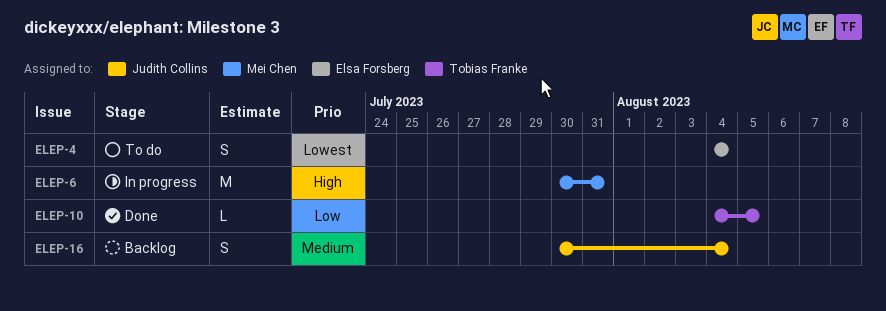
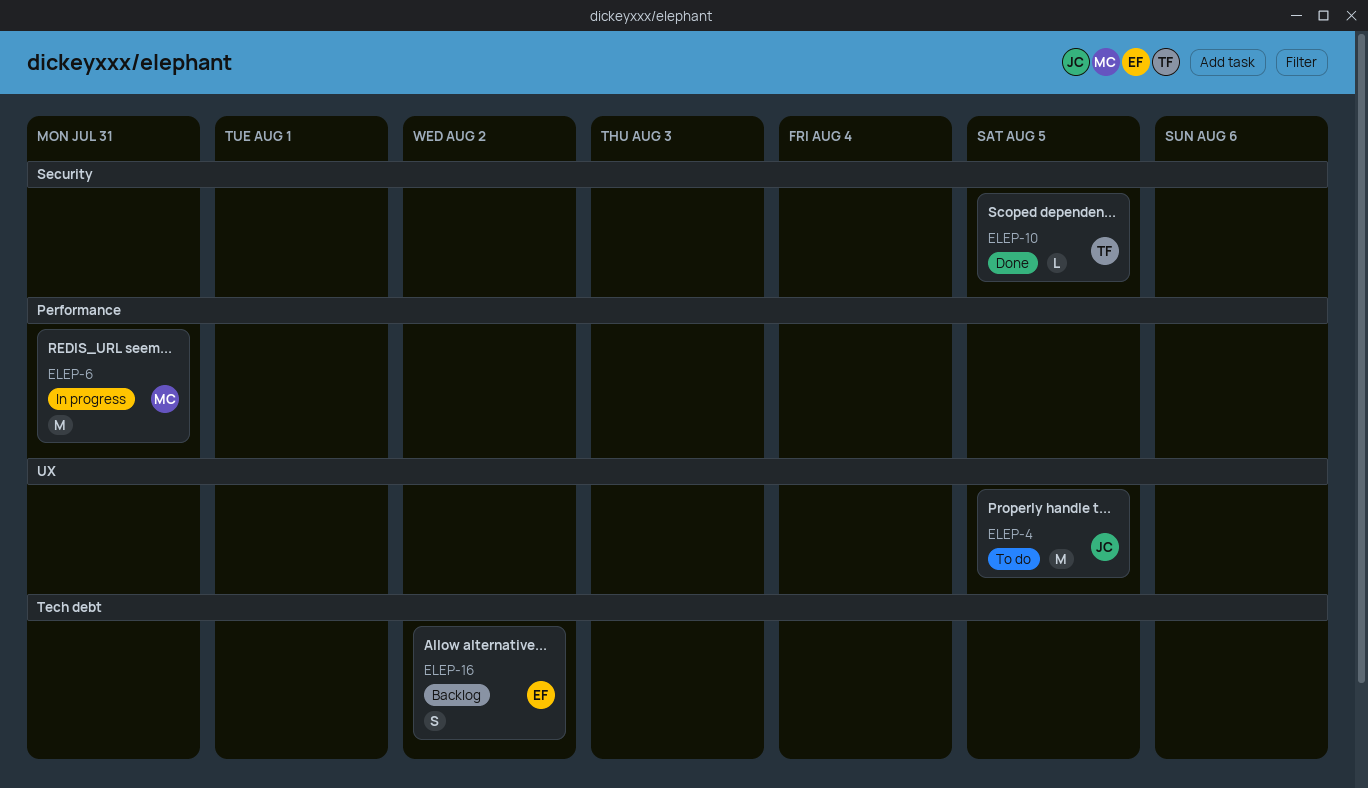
ELEP-4, owner: Elsa Forsberg -> Judith Collins
ELEP-4, estimate: S -> M
ELEP-4, due: Aug 4 -> Aug 5
ELEP-16, owner: Judith Collins -> Elsa Forsberg
ELEP-16, due: Aug 4 -> Aug 2

